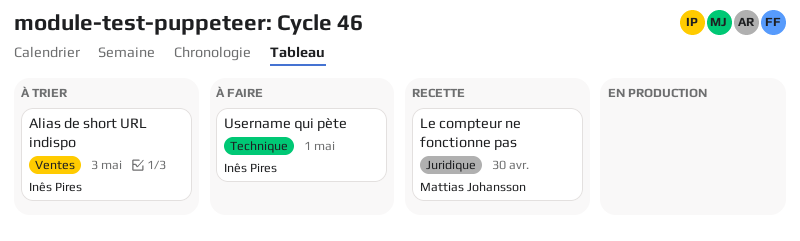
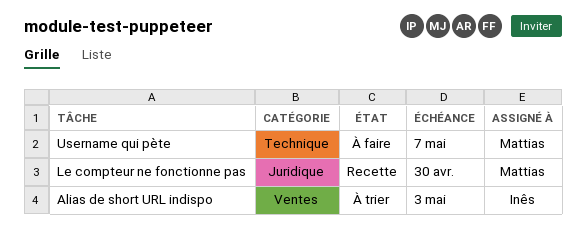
Username qui pète, owner: Inês Pires -> Mattias Johansson
Username qui pète, due: May 1 -> May 7

